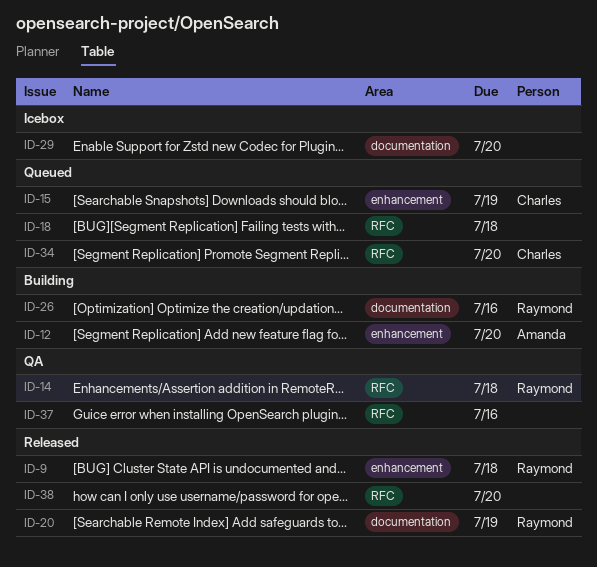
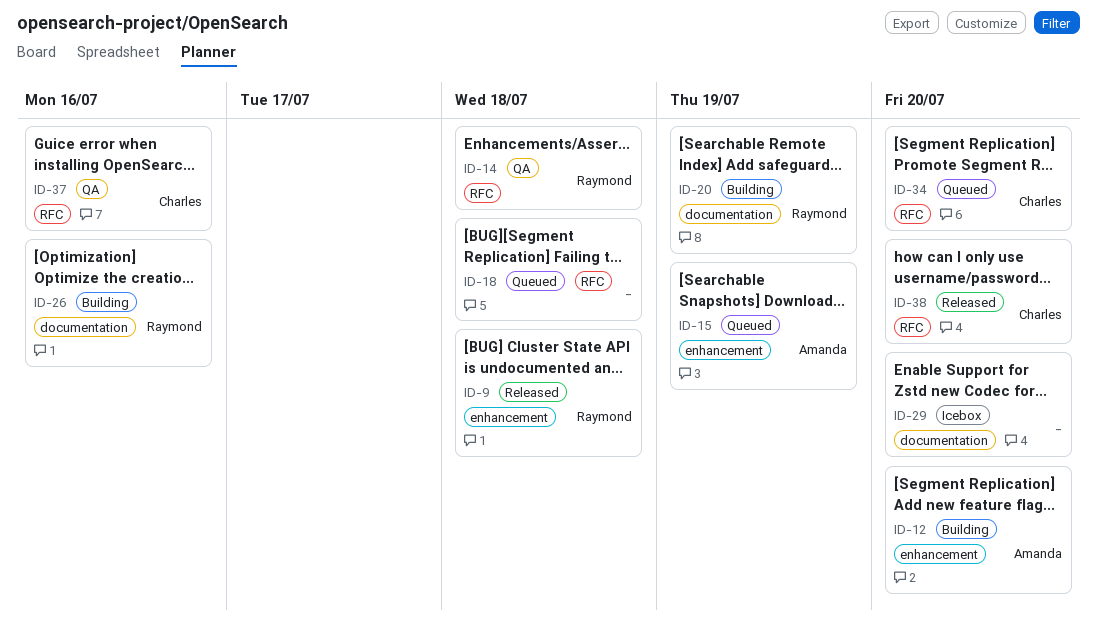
ID-15, owner: Charles -> Amanda
ID-20, status: Released -> Building
ID-37, owner: none -> Charles
ID-38, owner: none -> Charles

